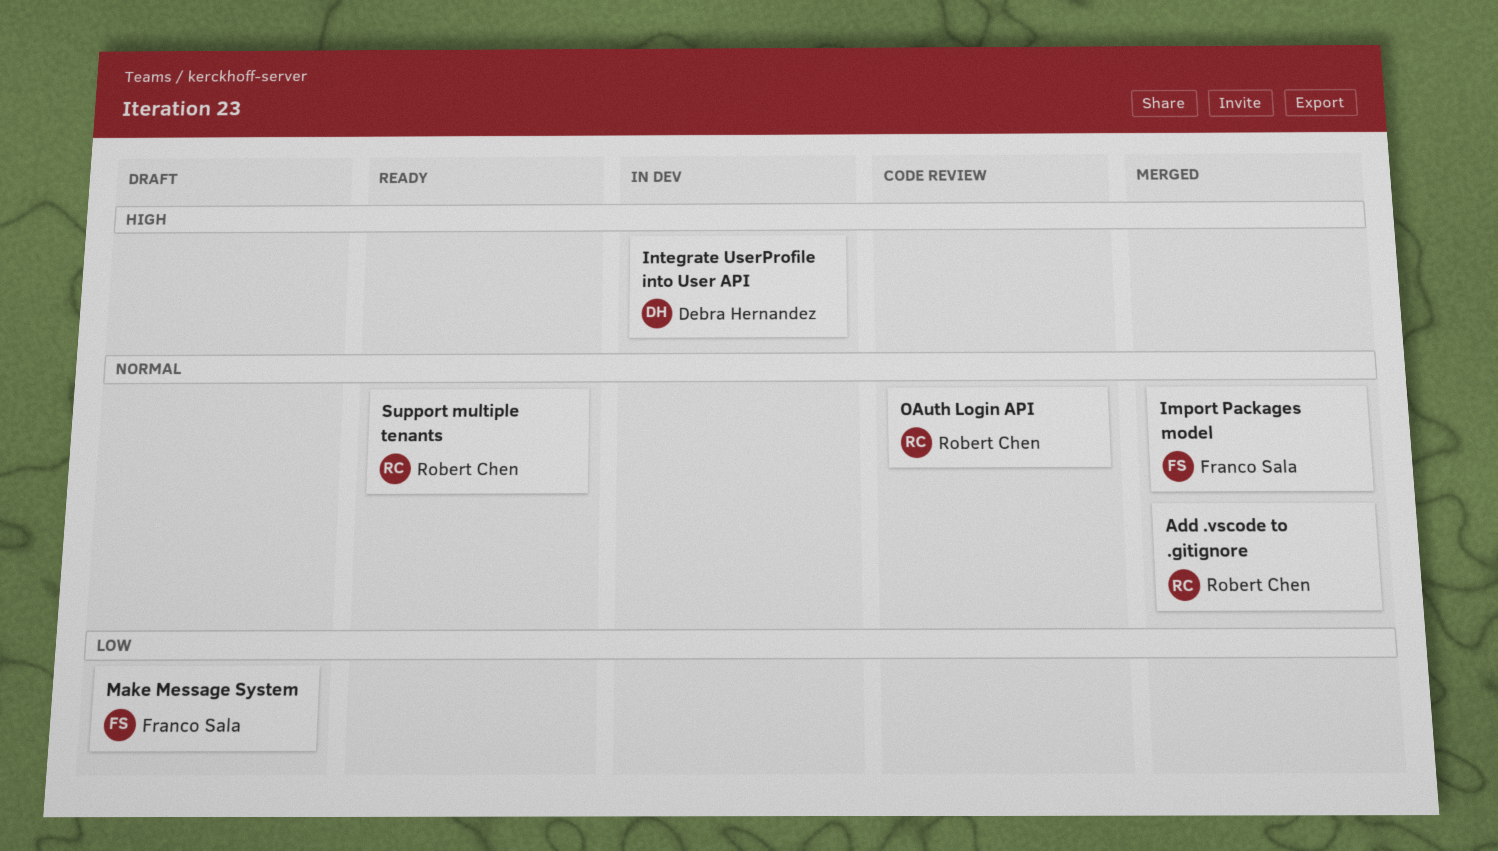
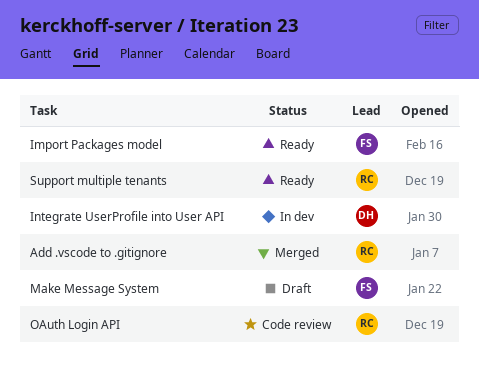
Import Packages model, status: Merged -> Ready

